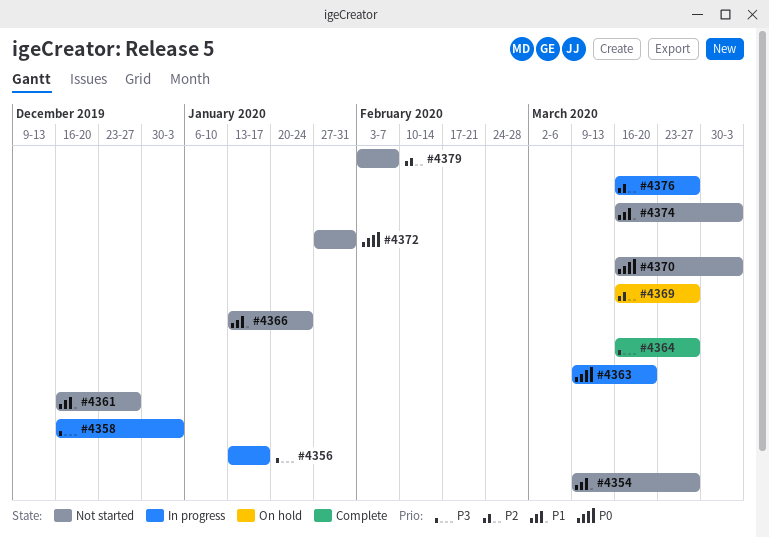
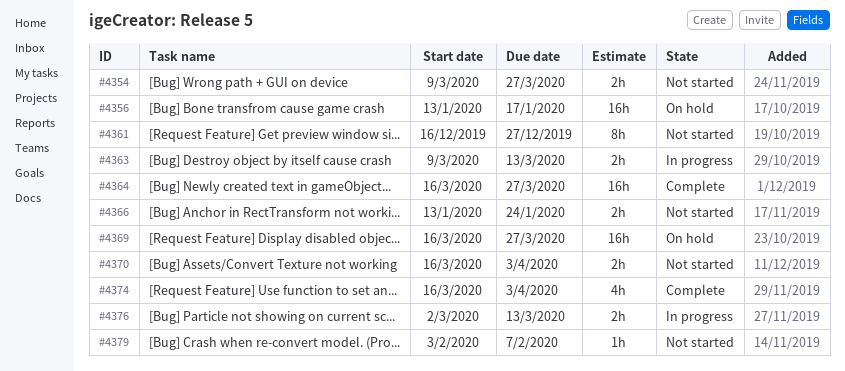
#4356, status: In progress -> On hold
#4358: present -> none
#4363, due: Mar 20 -> Mar 13
#4372: present -> none
#4374, status: Not started -> Complete
#4376, start: Mar 16 -> Mar 2
#4376, due: Mar 27 -> Mar 13

